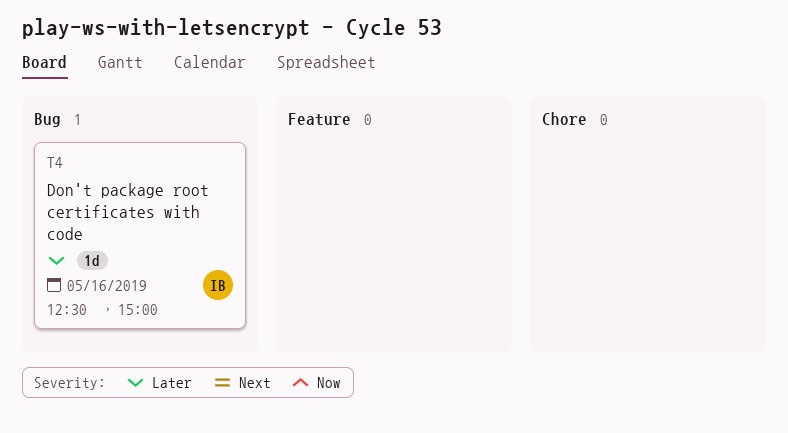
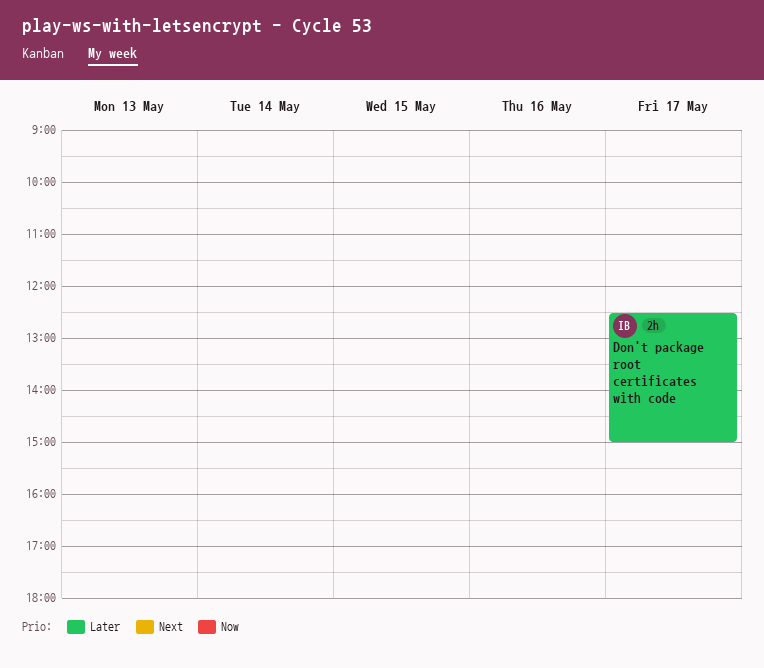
Don't package root certificates with code, estimate: 1d -> 2h
Don't package root certificates with code, day: May 16 -> May 17

